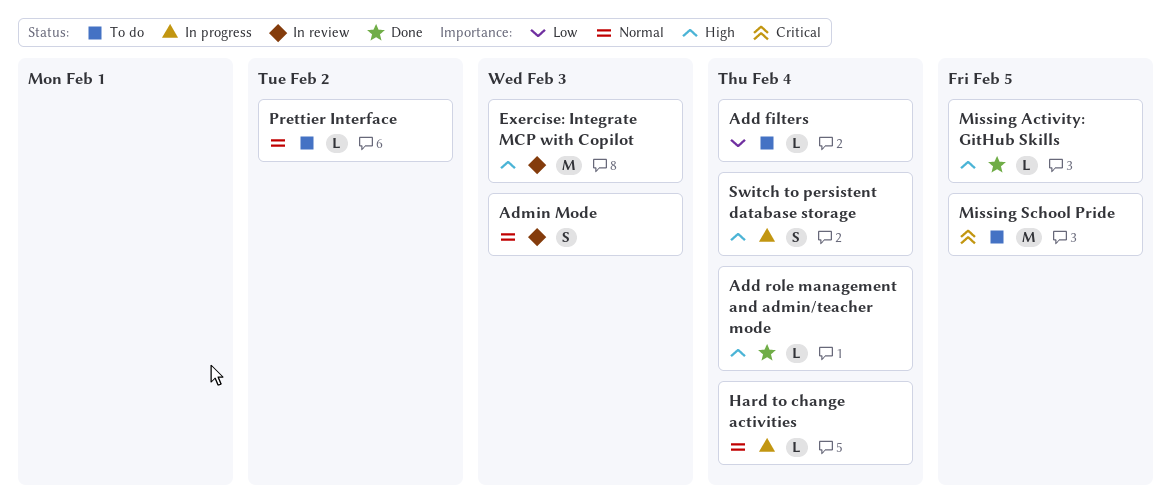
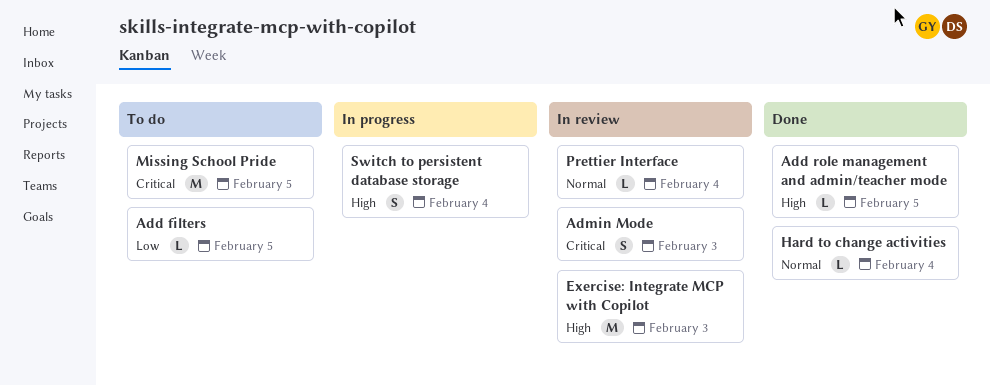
Add filters, due: Feb 4 -> Feb 5
Add role management and admin/teacher mode, due: Feb 4 -> Feb 5
Admin Mode, priority: Normal -> Critical
Hard to change activities, status: In progress -> Done
Missing Activity: GitHub Skills: present -> none
Prettier Interface, status: To do -> In review
Prettier Interface, due: Feb 2 -> Feb 4

